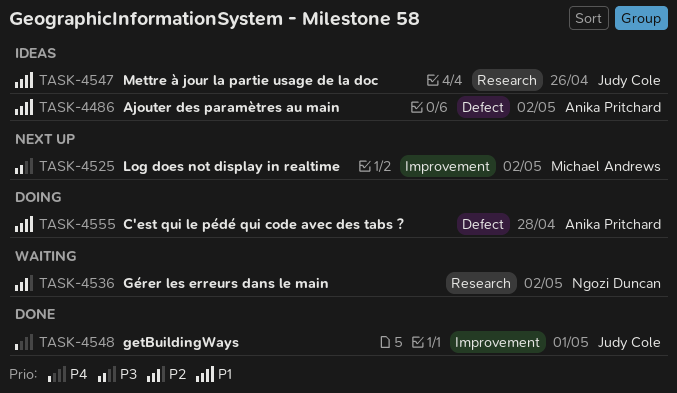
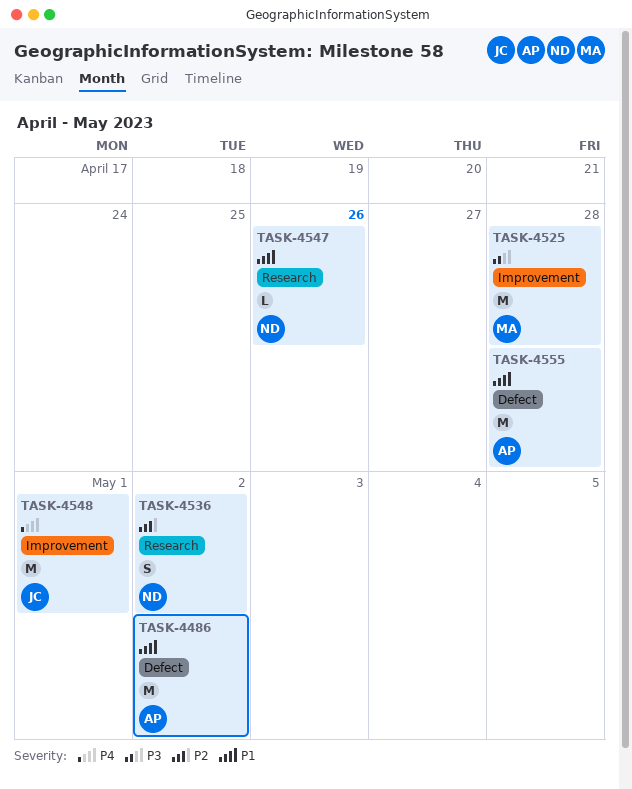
TASK-4525, due: May 2 -> Apr 28
TASK-4547, owner: Judy Cole -> Ngozi Duncan

